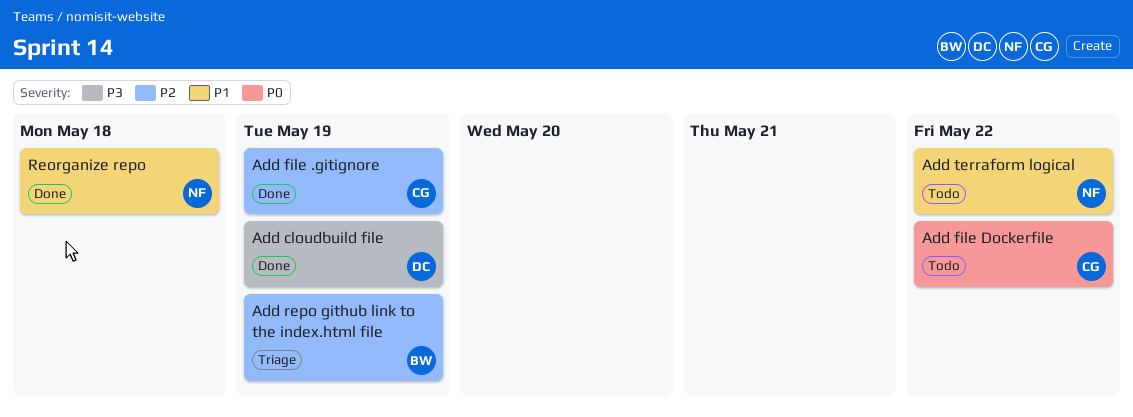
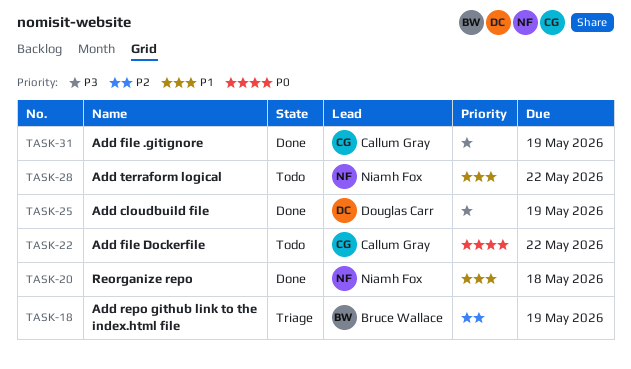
Add file .gitignore, priority: P2 -> P3

